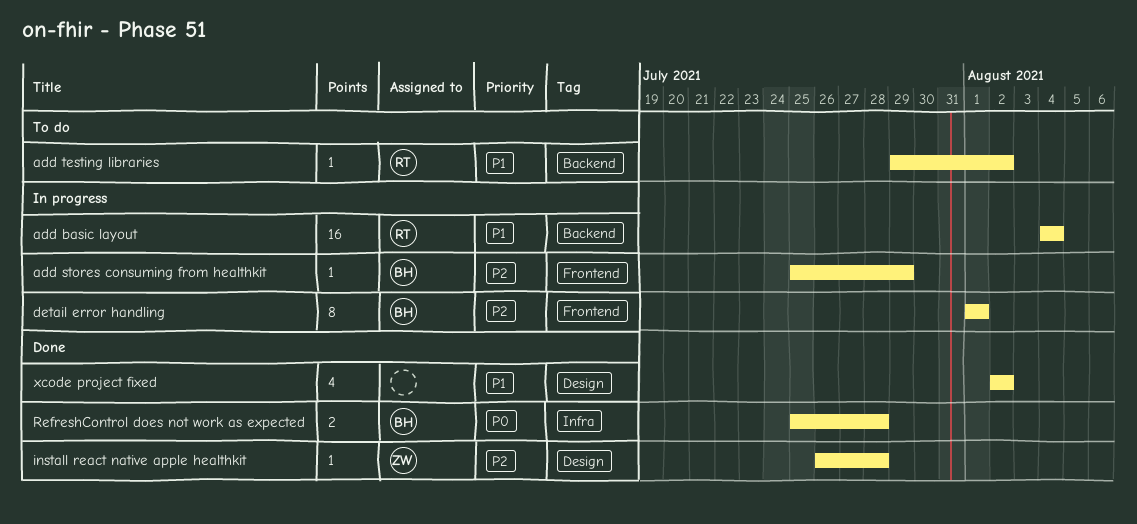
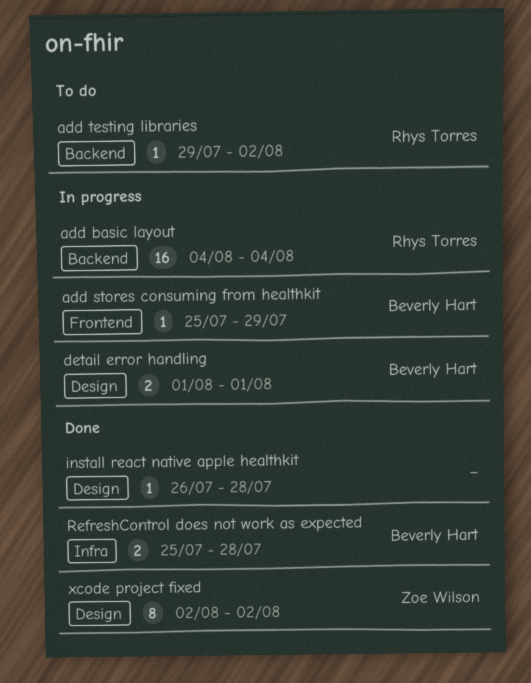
detail error handling, label: Frontend -> Design
detail error handling, estimate: 8 -> 2
install react native apple healthkit, owner: Zoe Wilson -> none
xcode project fixed, owner: none -> Zoe Wilson
xcode project fixed, estimate: 4 -> 8

